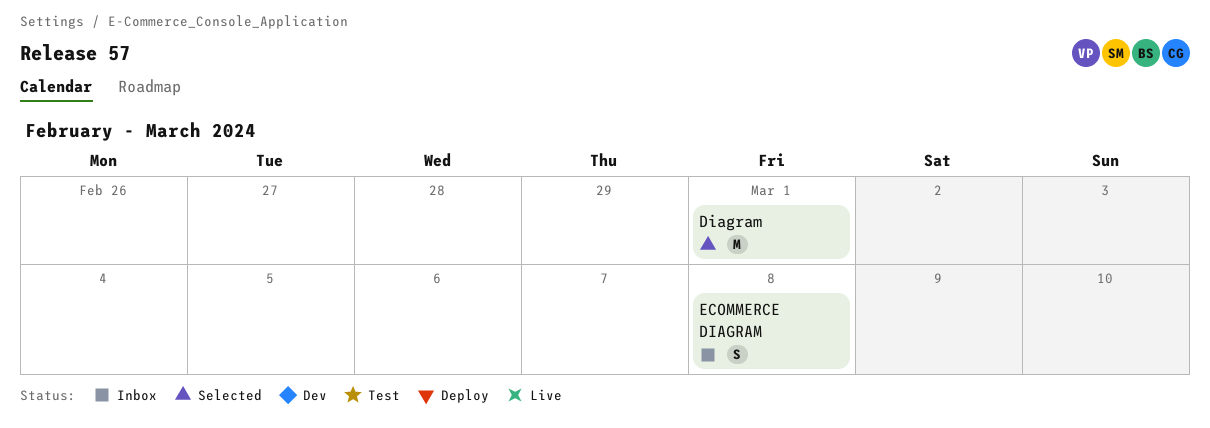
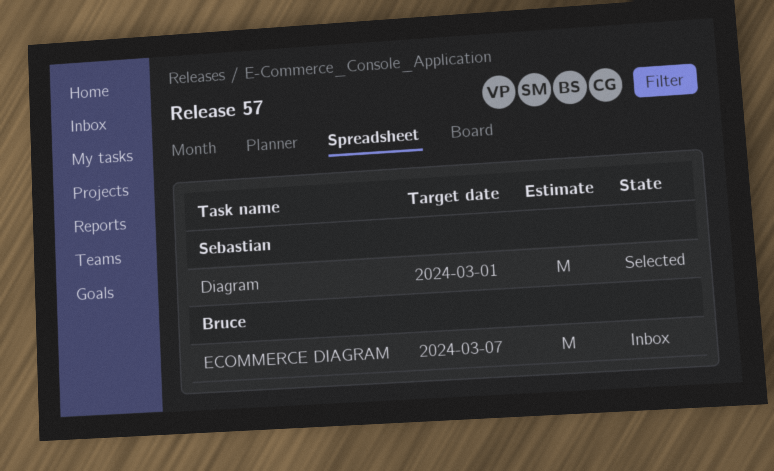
ECOMMERCE DIAGRAM, estimate: S -> M
ECOMMERCE DIAGRAM, due: Mar 8 -> Mar 7

